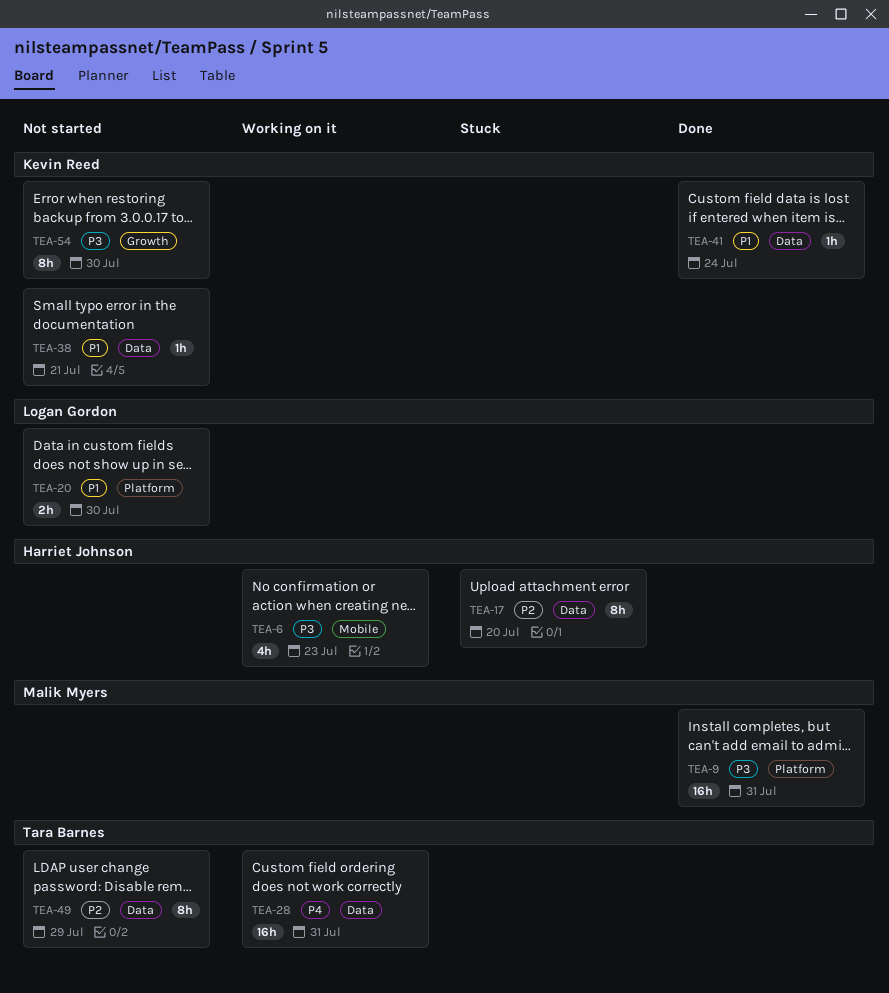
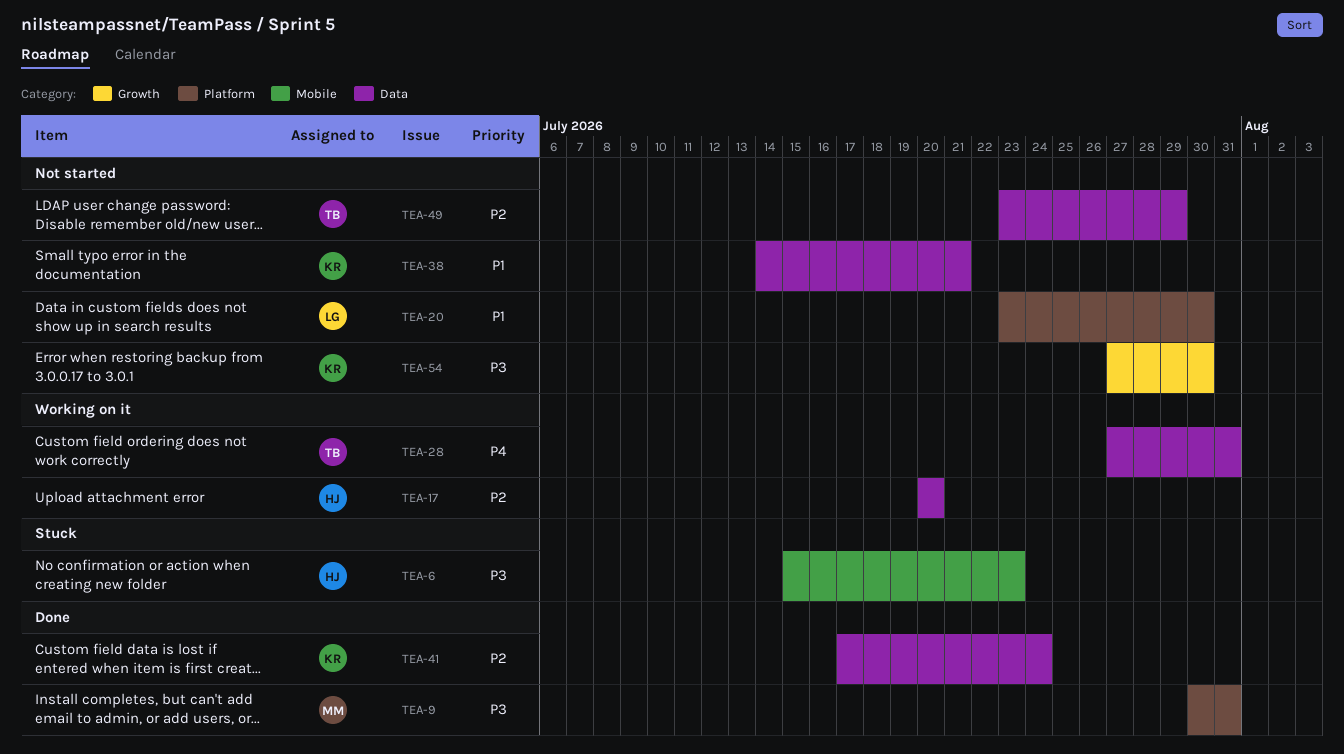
TEA-6, status: Working on it -> Stuck
TEA-17, status: Stuck -> Working on it
TEA-41, priority: P1 -> P2

